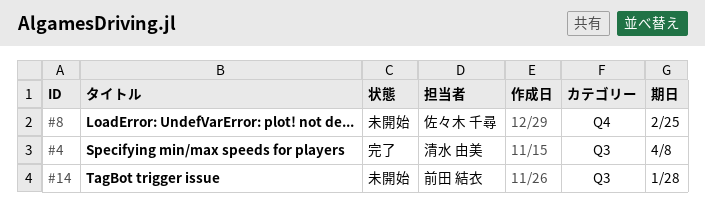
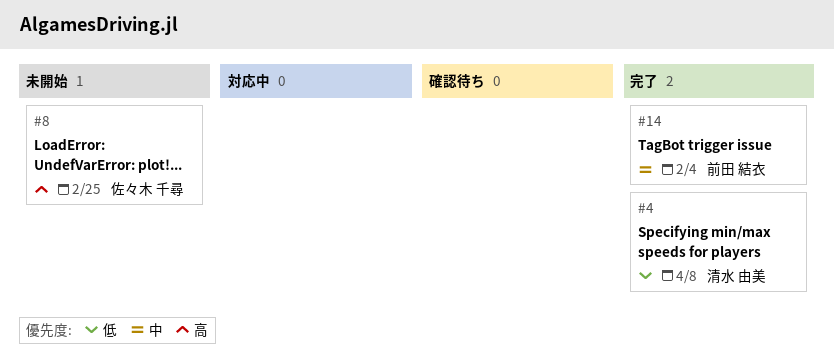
#14, status: 未開始 -> 完了
#14, due: Jan 28 -> Feb 4

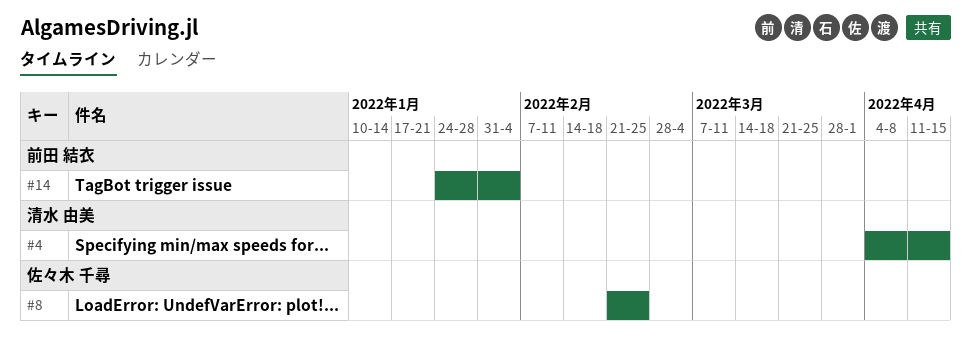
#4, due: Apr 8 -> Apr 15

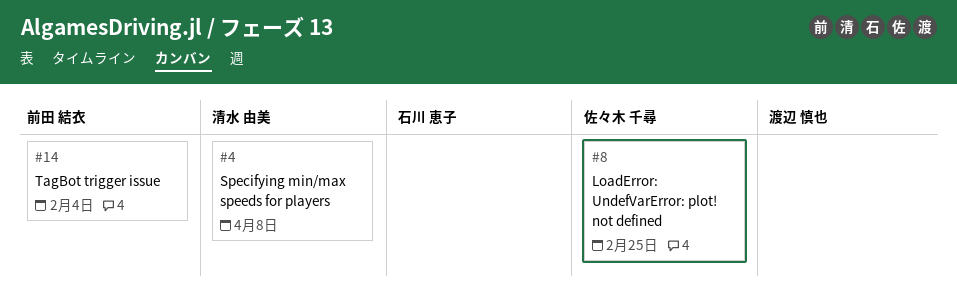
#4, due: Apr 15 -> Apr 8

